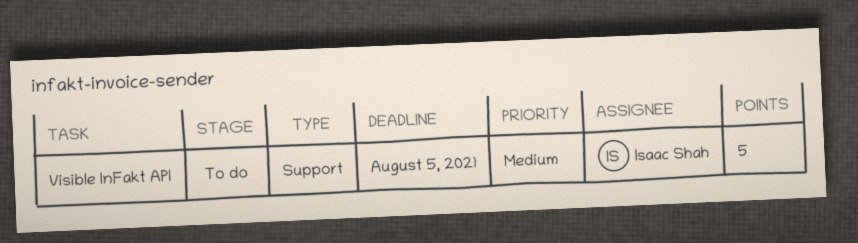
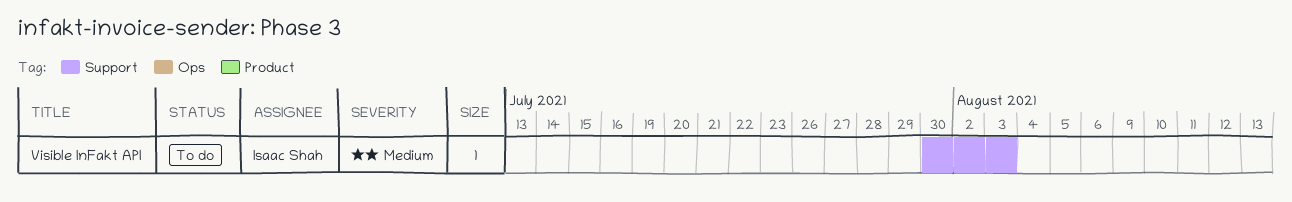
Visible InFakt API, estimate: 5 -> 1
Visible InFakt API, due: Aug 5 -> Aug 3

